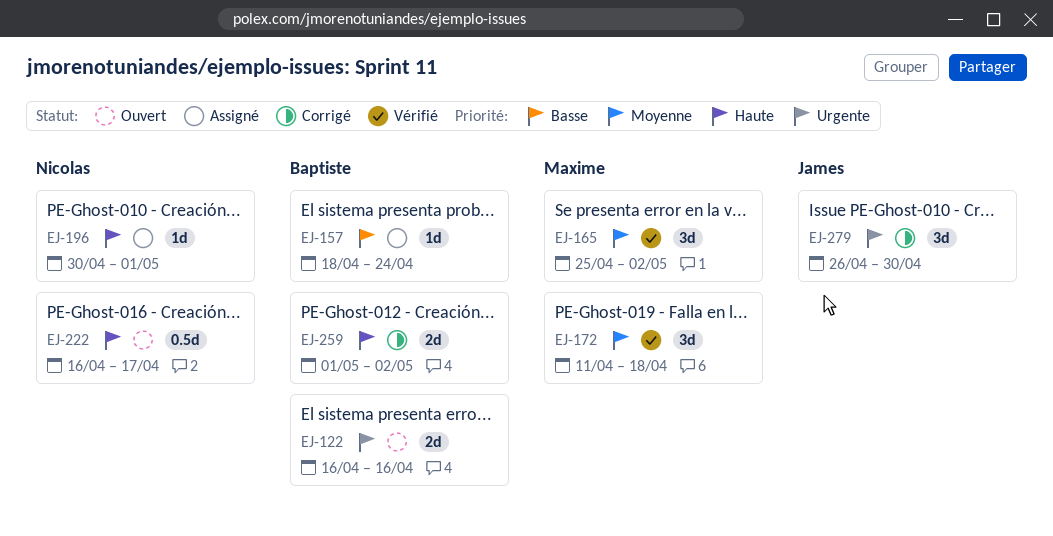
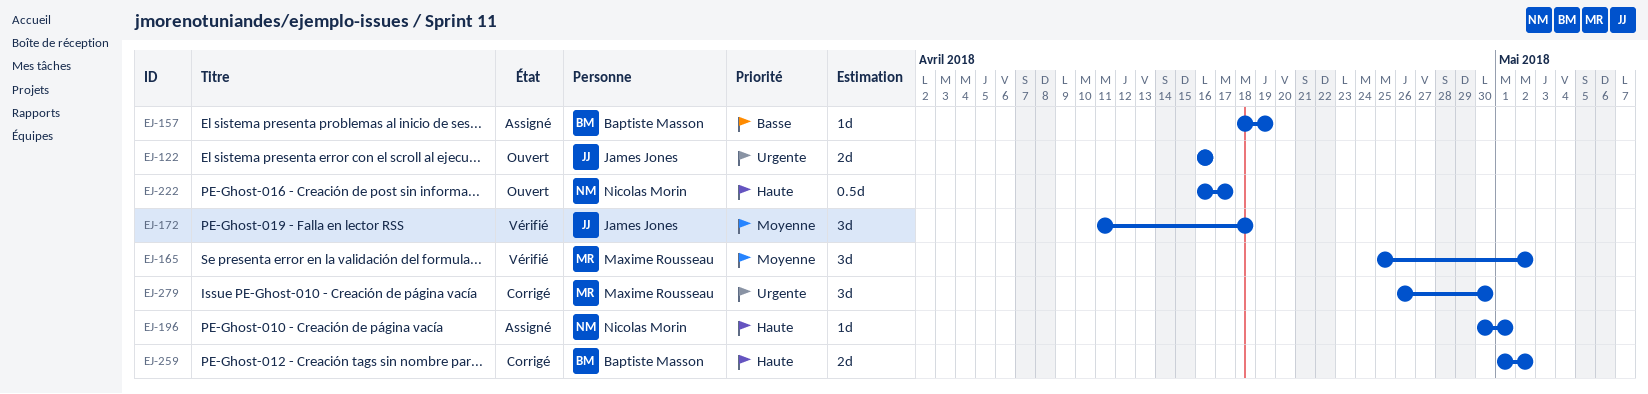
EJ-122, owner: Baptiste Masson -> James Jones
EJ-157, due: Apr 24 -> Apr 19
EJ-172, owner: Maxime Rousseau -> James Jones
EJ-279, owner: James Jones -> Maxime Rousseau

